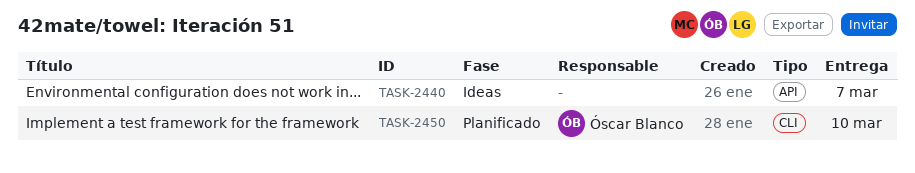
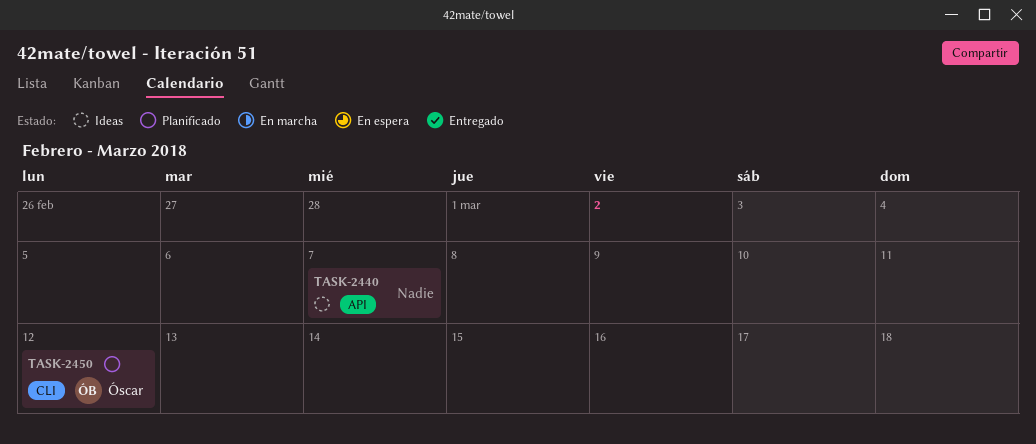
TASK-2450, due: Mar 10 -> Mar 12

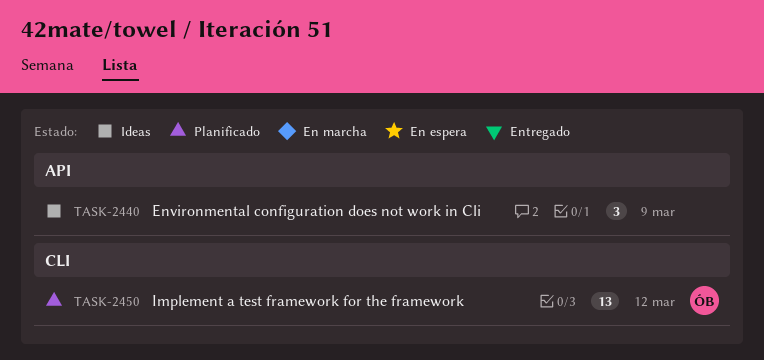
TASK-2440, due: Mar 7 -> Mar 9

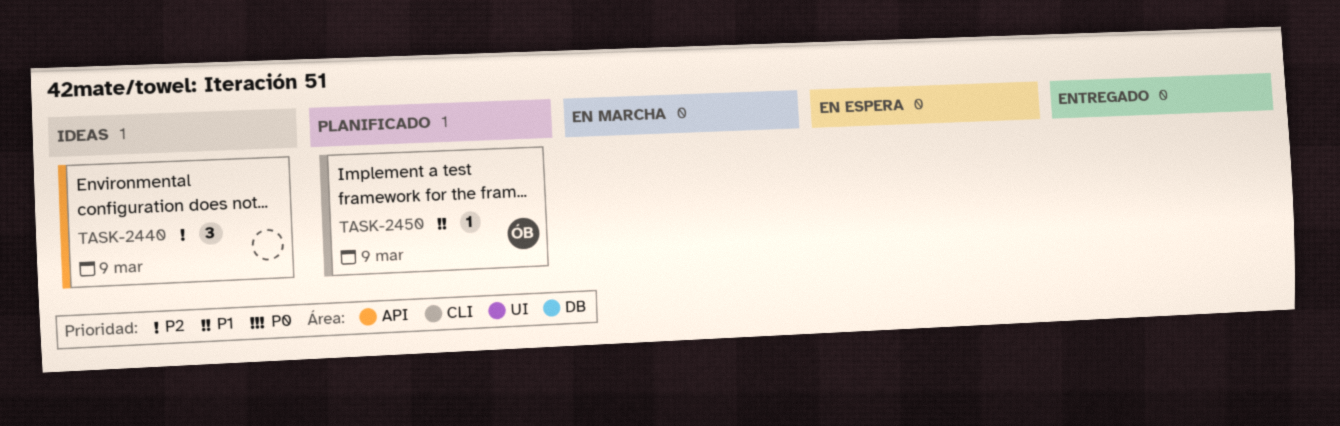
TASK-2450, estimate: 13 -> 1
TASK-2450, due: Mar 12 -> Mar 9

